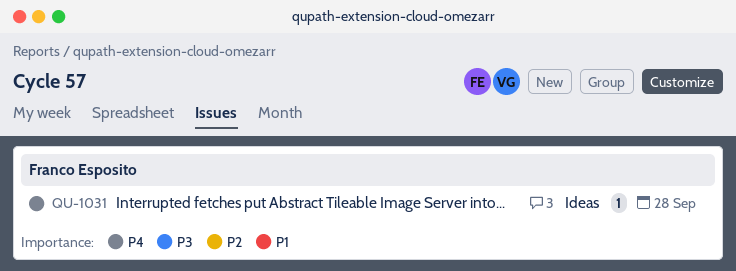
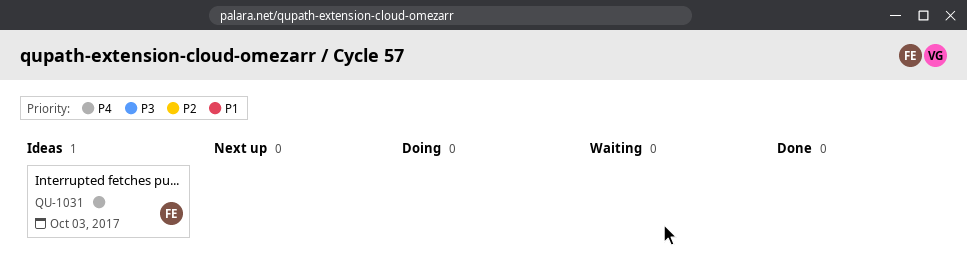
QU-1031, due: Sep 28 -> Oct 3

